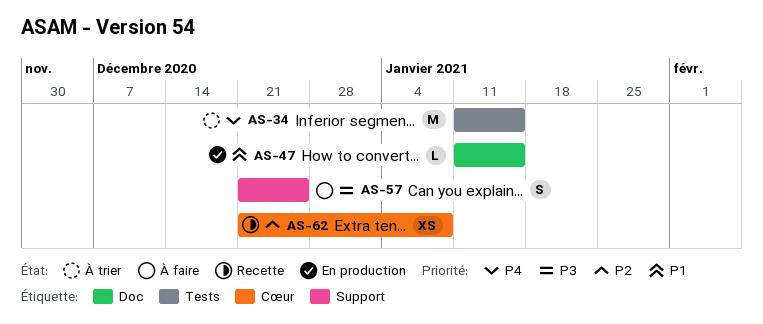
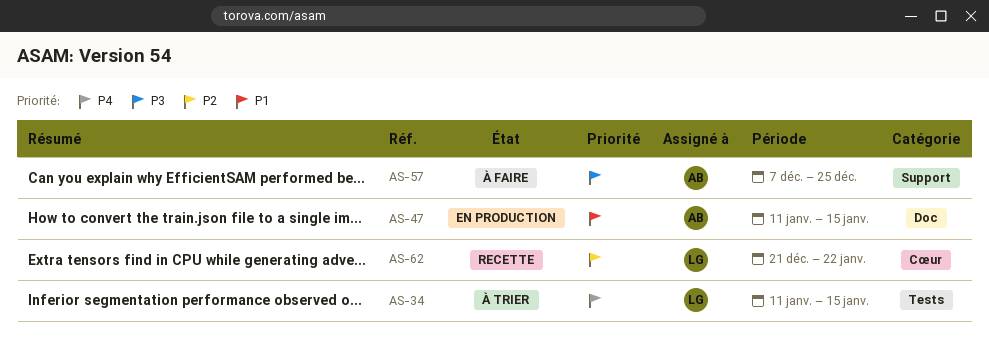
AS-57, start: Dec 21 -> Dec 7
AS-62, due: Jan 8 -> Jan 22

